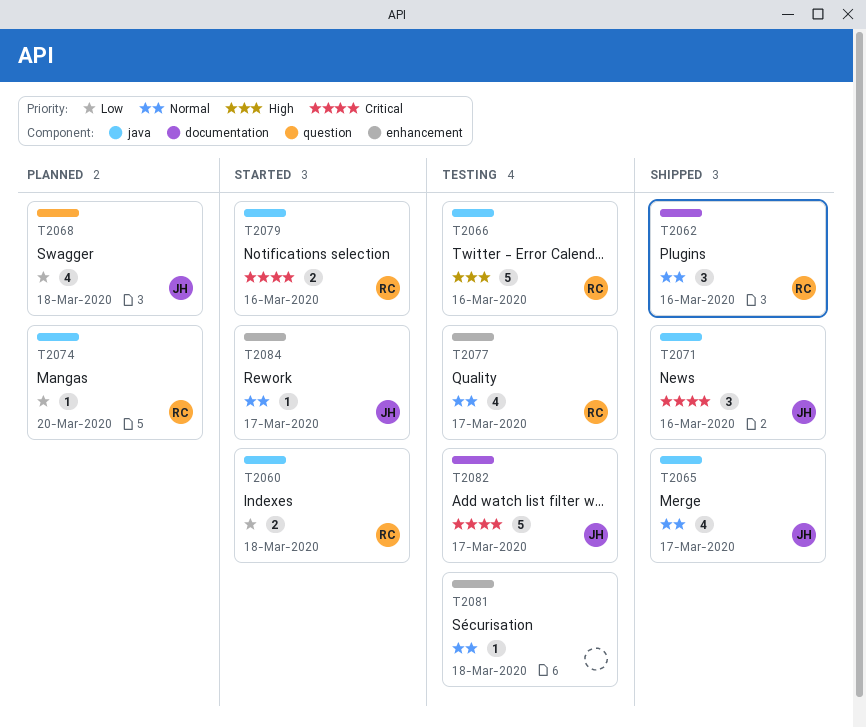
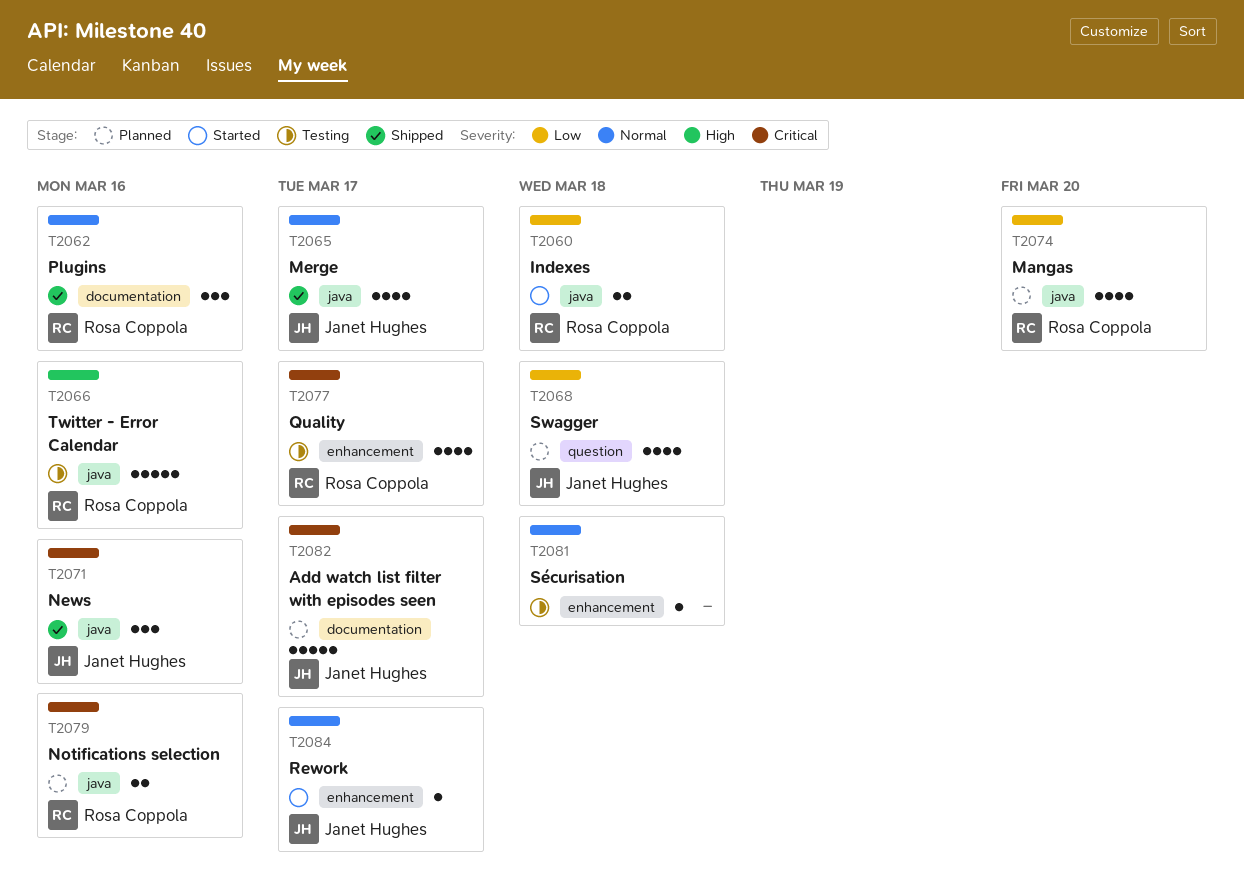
T2074, estimate: 1 -> 4
T2077, priority: Normal -> Critical
T2079, status: Started -> Planned
T2082, status: Testing -> Planned

